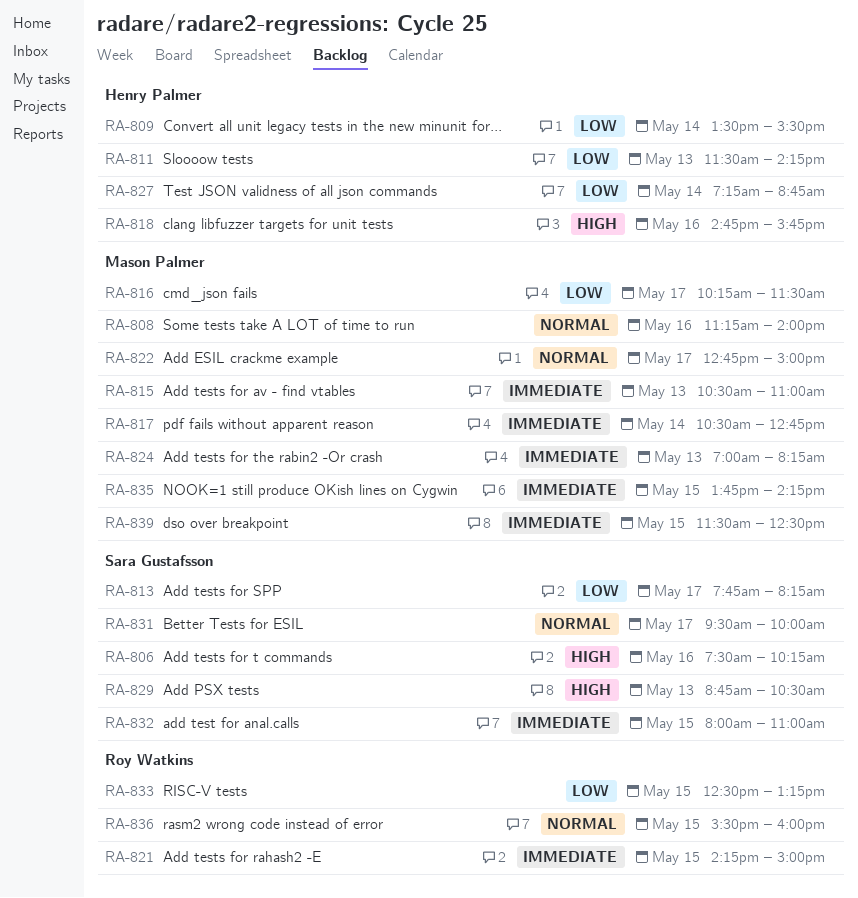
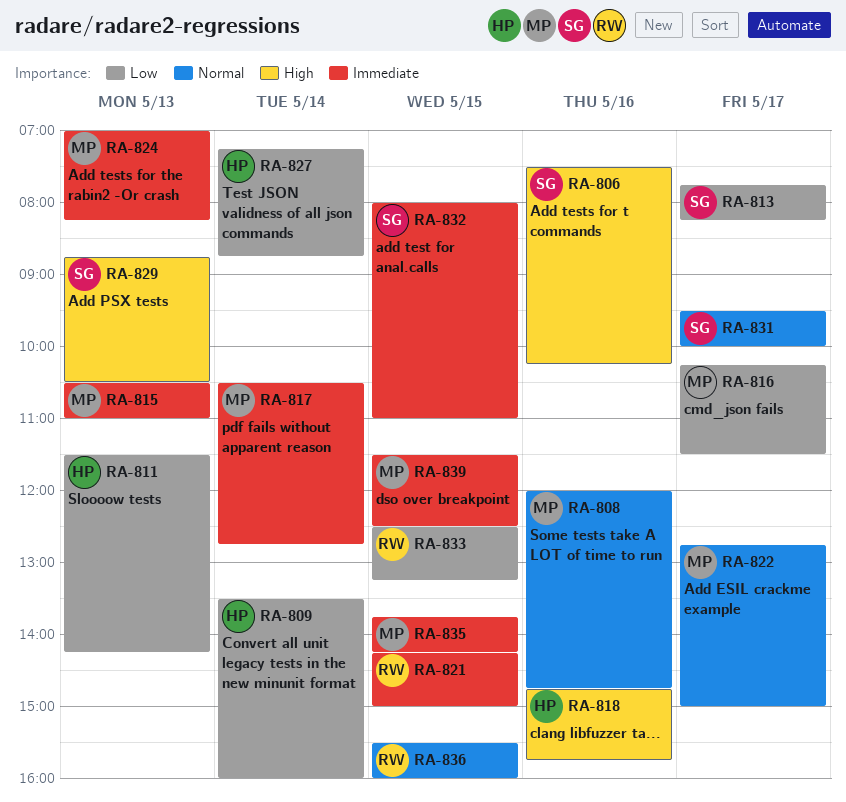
RA-808, begins: 11:15 -> 12:00
RA-808, ends: 14:00 -> 14:45
RA-809, ends: 15:30 -> 16:00

